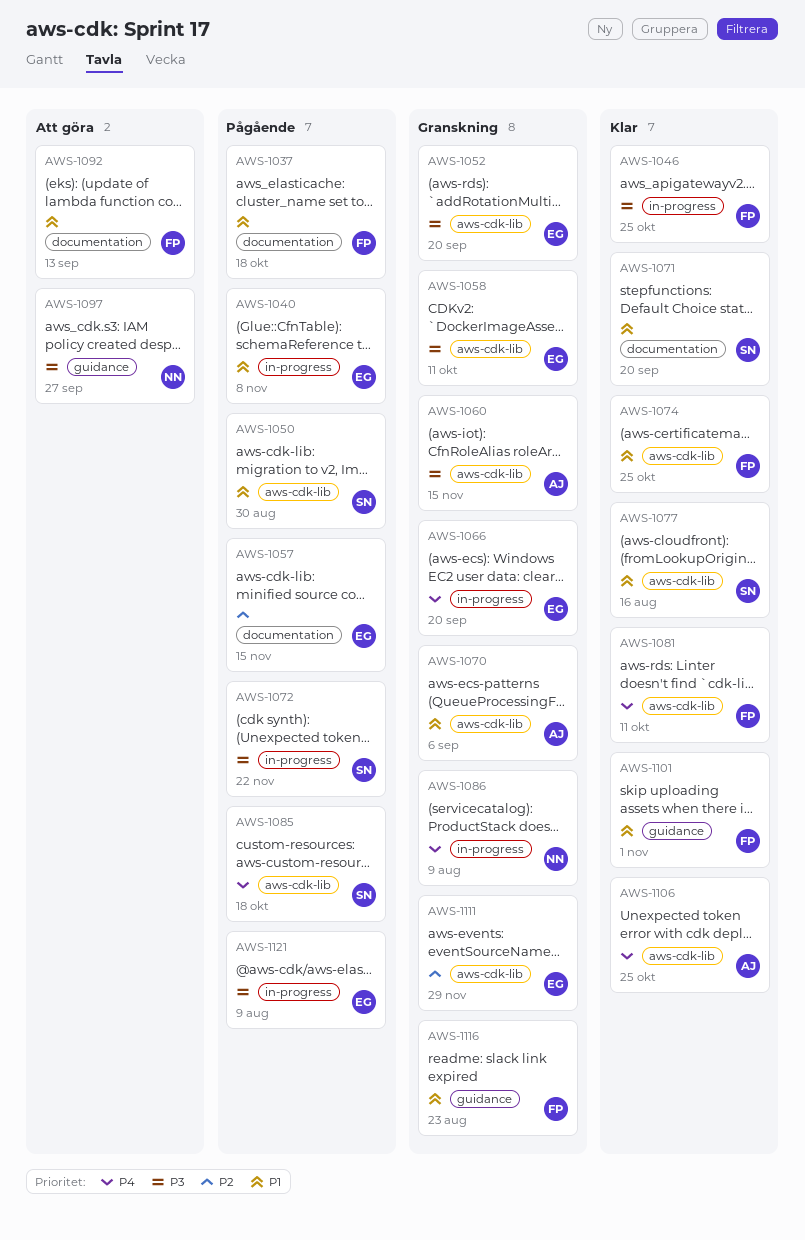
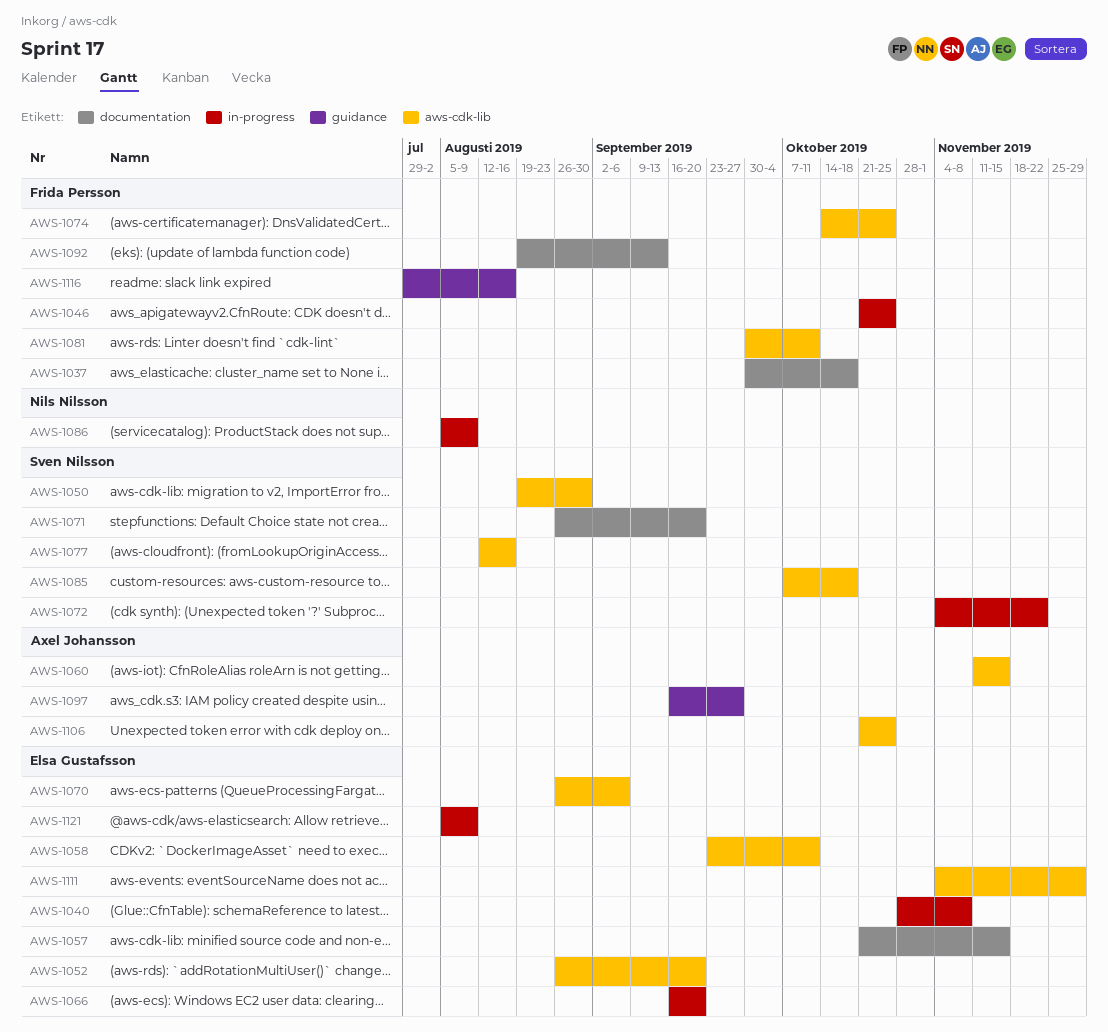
AWS-1070, owner: Axel Johansson -> Elsa Gustafsson
AWS-1097, owner: Nils Nilsson -> Axel Johansson
AWS-1101: present -> none
AWS-1116, due: Aug 23 -> Aug 16

